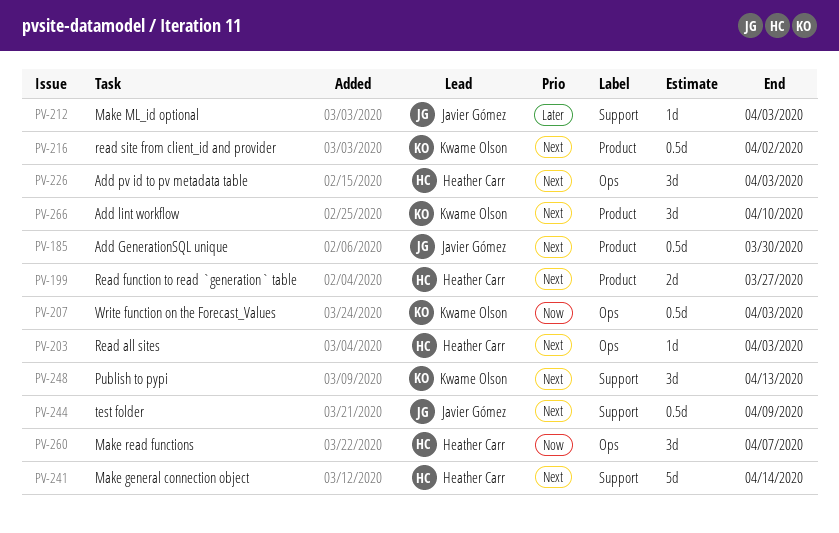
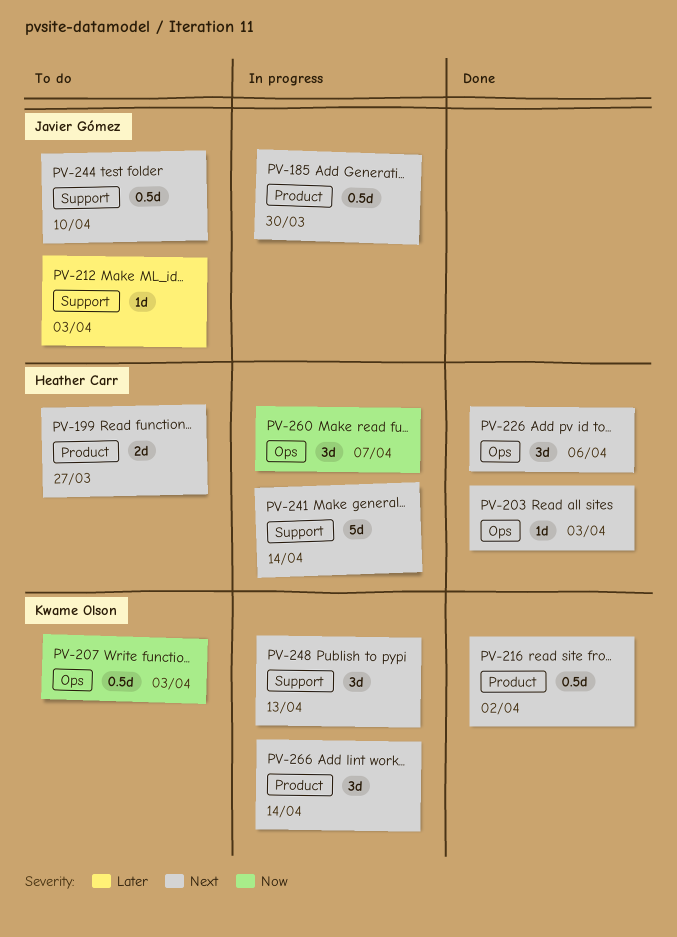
PV-226, due: Apr 3 -> Apr 6
PV-244, due: Apr 9 -> Apr 10
PV-266, due: Apr 10 -> Apr 14

